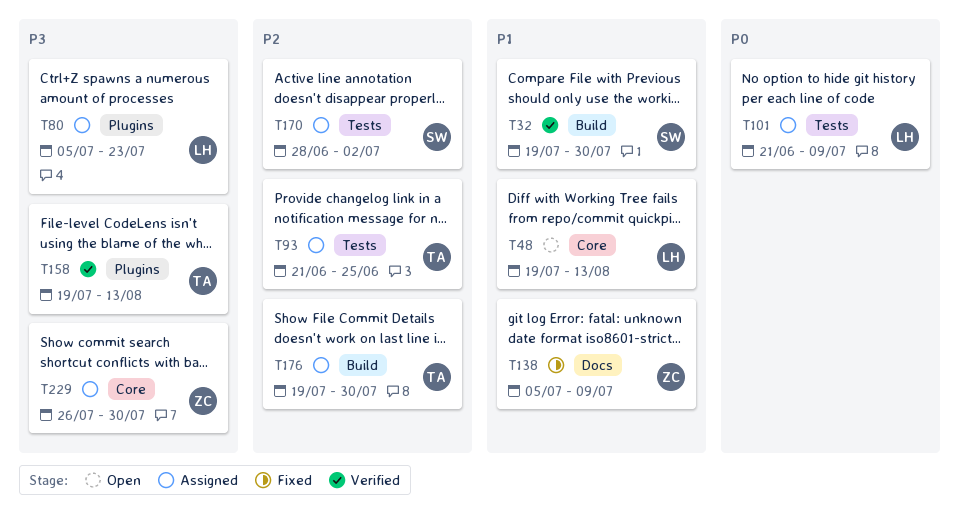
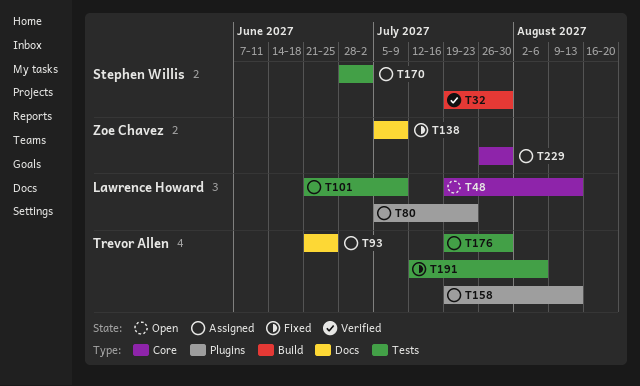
T93, label: Tests -> Docs
T158, status: Verified -> Assigned
T176, label: Build -> Tests
T191: none -> present

